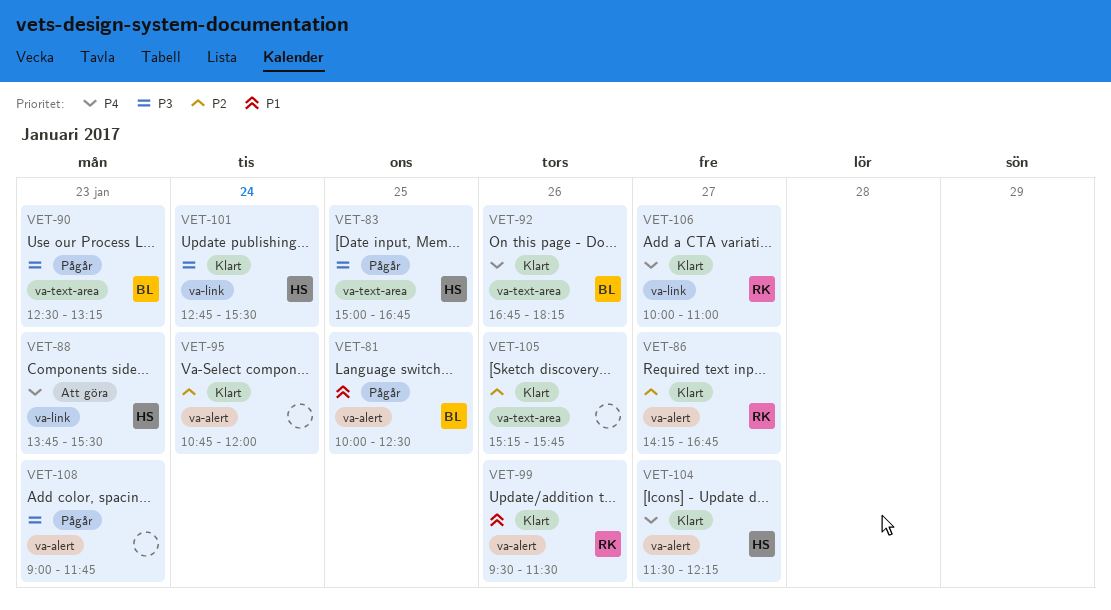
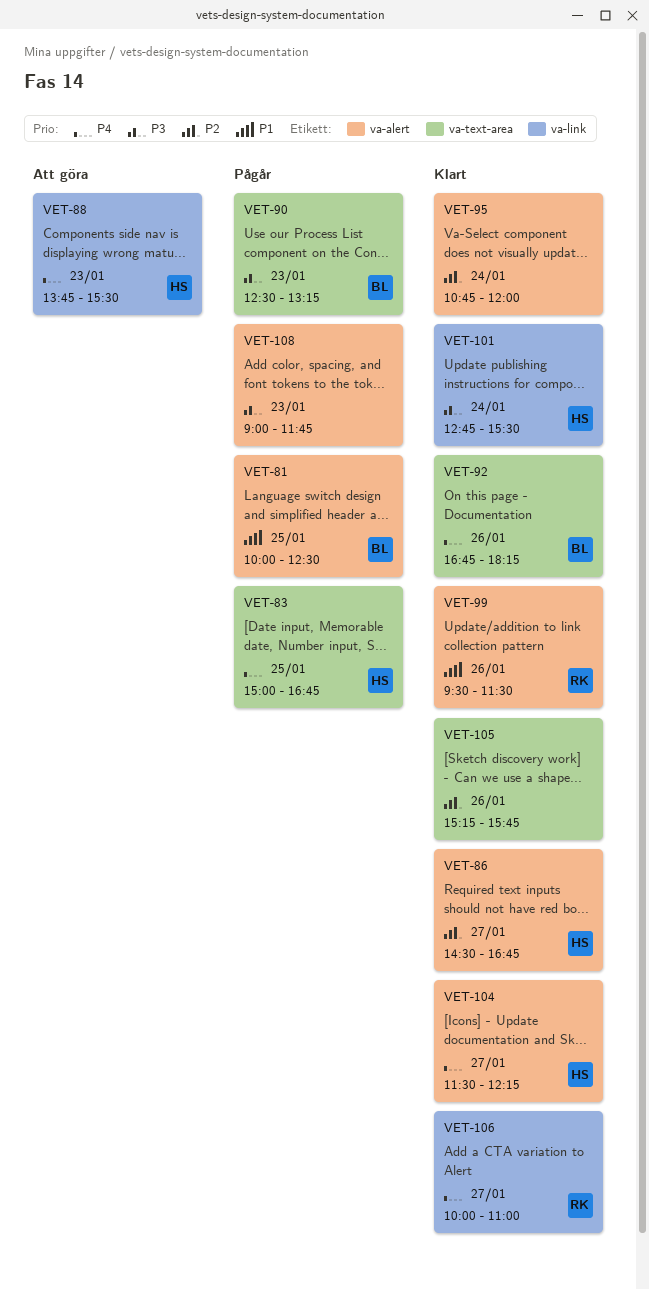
VET-83, priority: P3 -> P4
VET-86, owner: RK -> HS
VET-86, begins: 14:15 -> 14:30

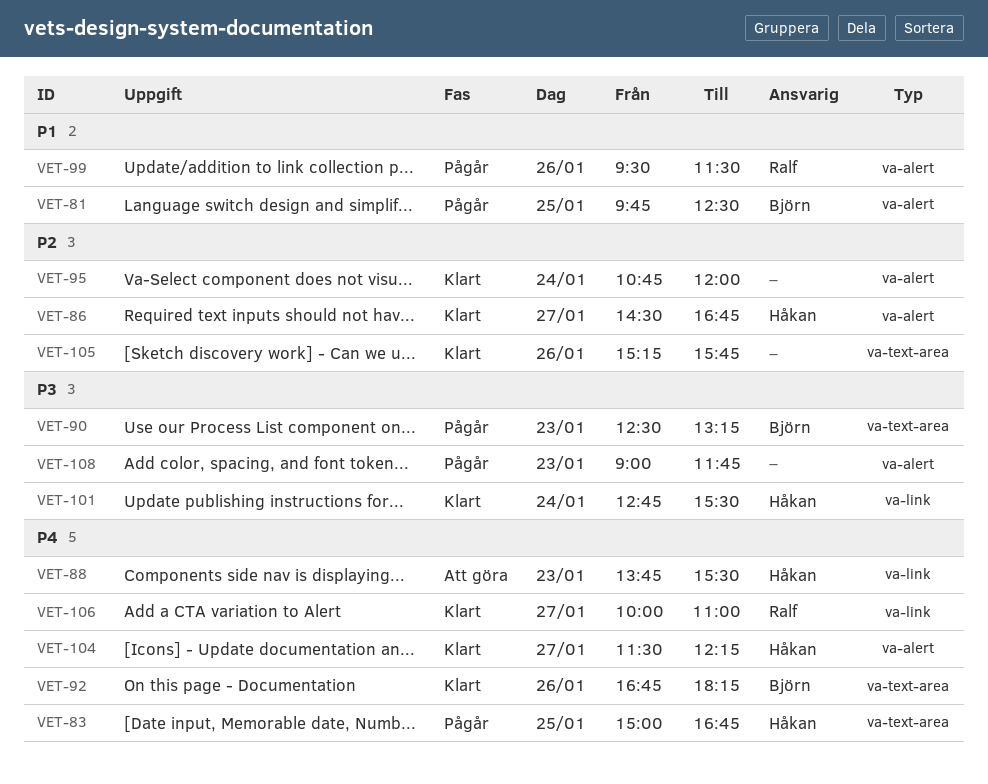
VET-81, begins: 10:00 -> 09:45
VET-99, status: Klart -> Pågår

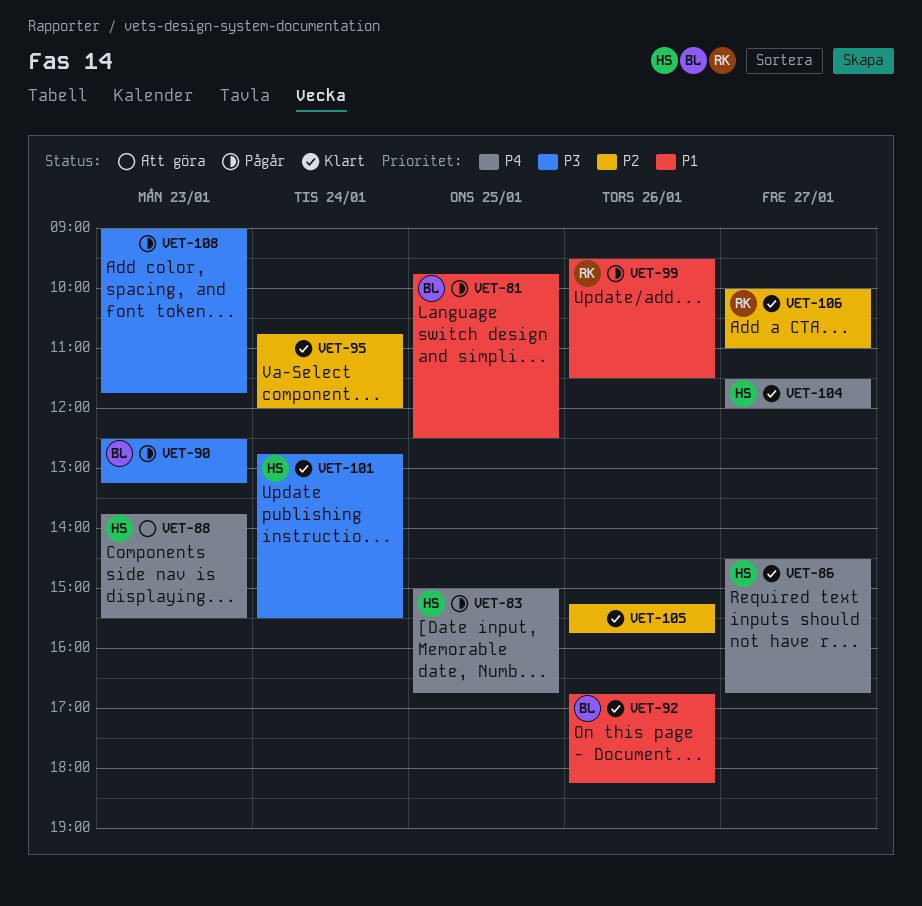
VET-86, priority: P2 -> P4
VET-92, priority: P4 -> P1
VET-104, ends: 12:15 -> 12:00
VET-106, priority: P4 -> P2

